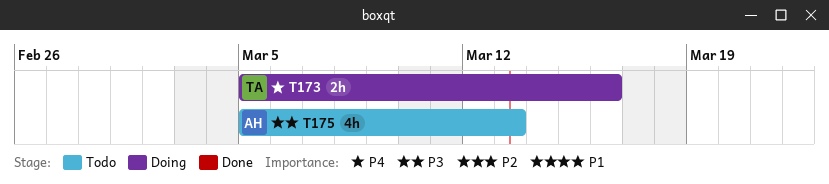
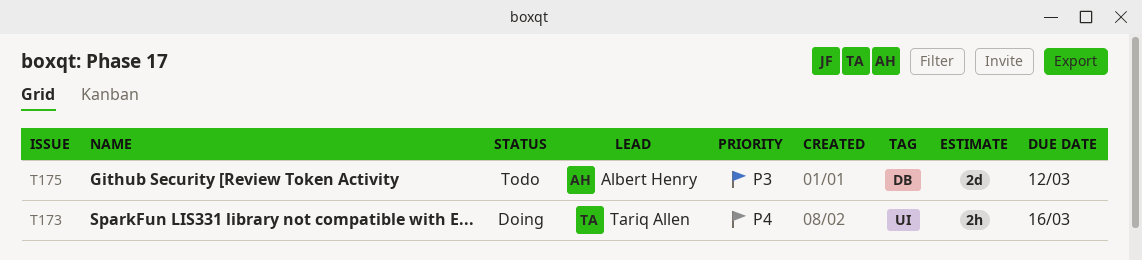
T175, estimate: 4h -> 2d
T175, due: Mar 13 -> Mar 12

